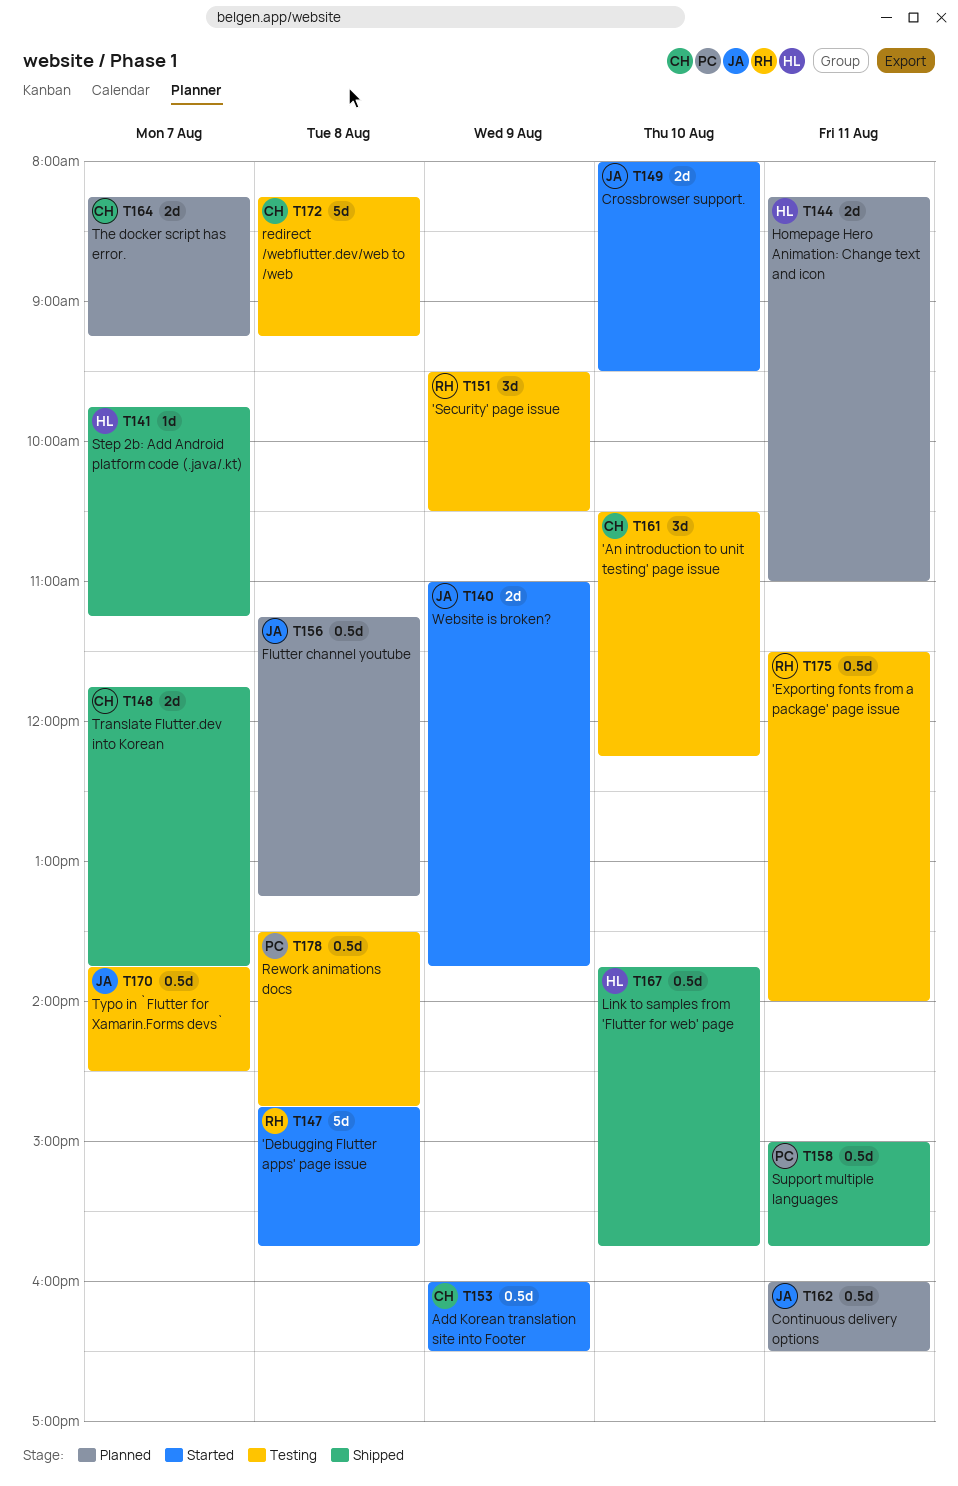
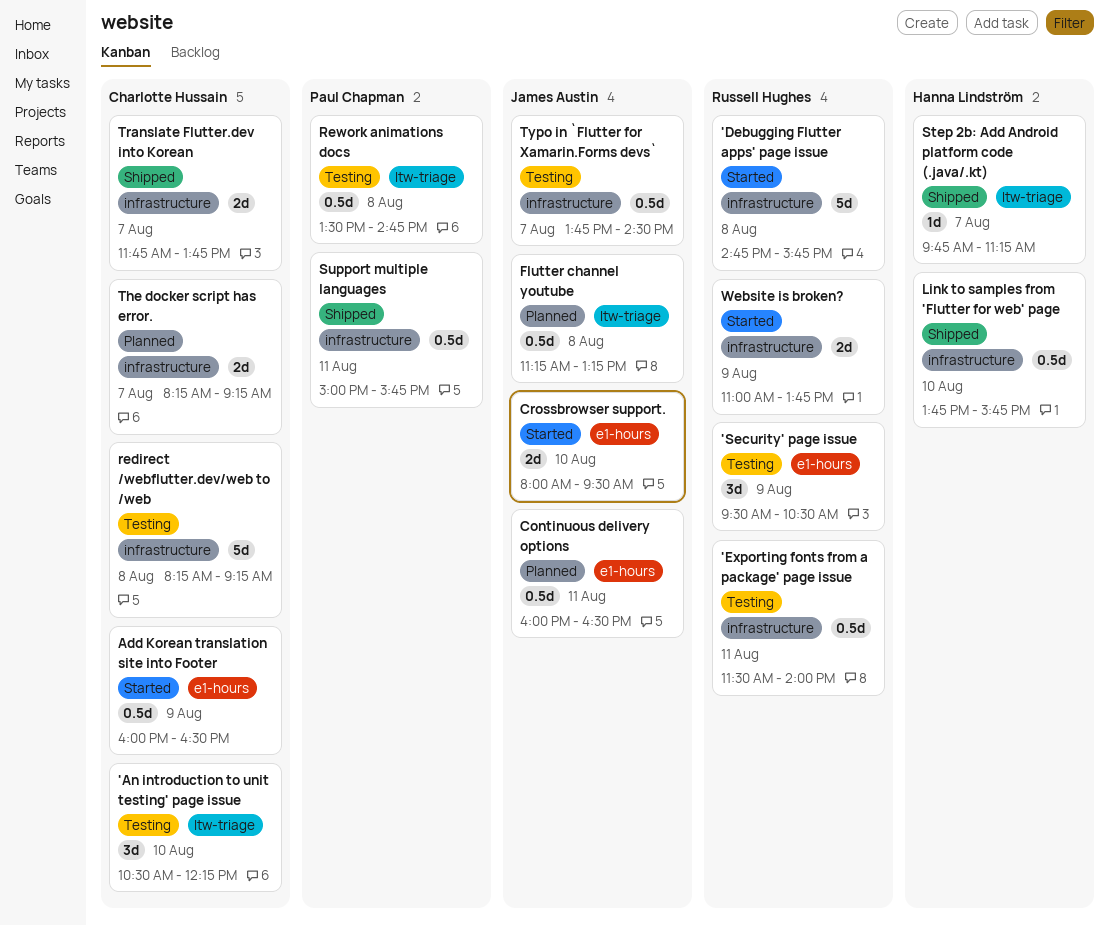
Homepage Hero Animation: Change text and icon: present -> none
Website is broken?, owner: James Austin -> Russell Hughes

